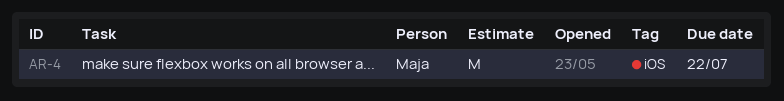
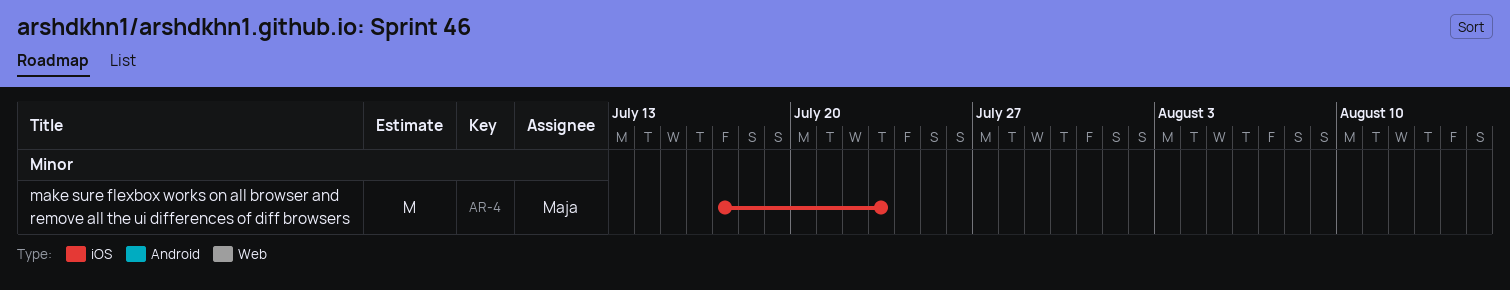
AR-4, due: Jul 22 -> Jul 23

